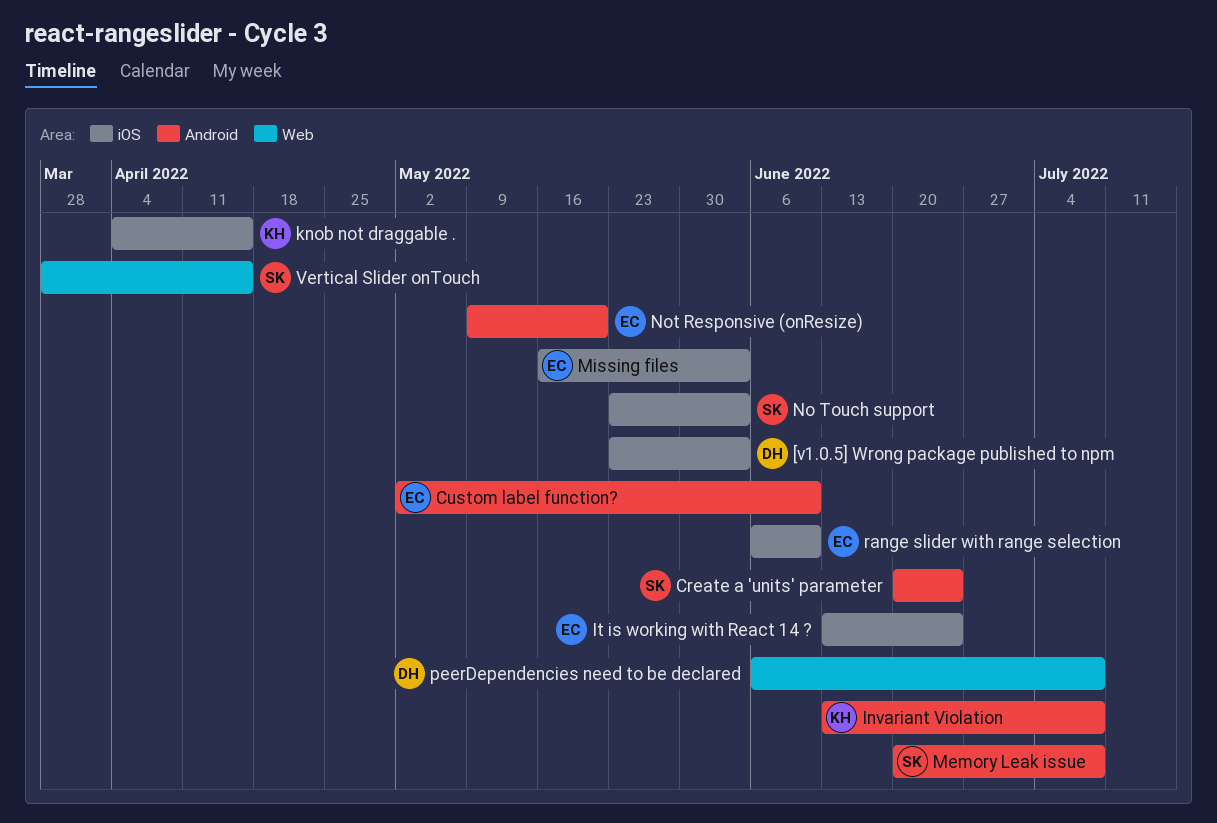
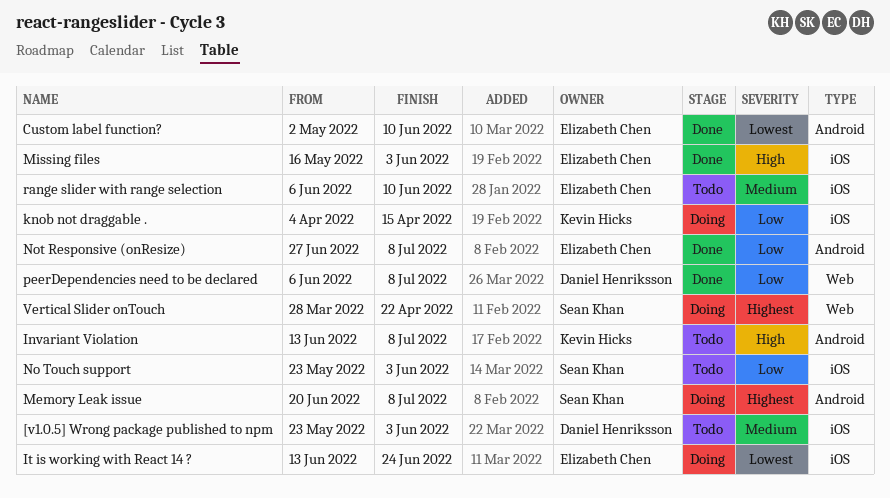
Create a 'units' parameter: present -> none
Not Responsive (onResize), start: May 9 -> Jun 27
Not Responsive (onResize), due: May 20 -> Jul 8
Vertical Slider onTouch, due: Apr 15 -> Apr 22

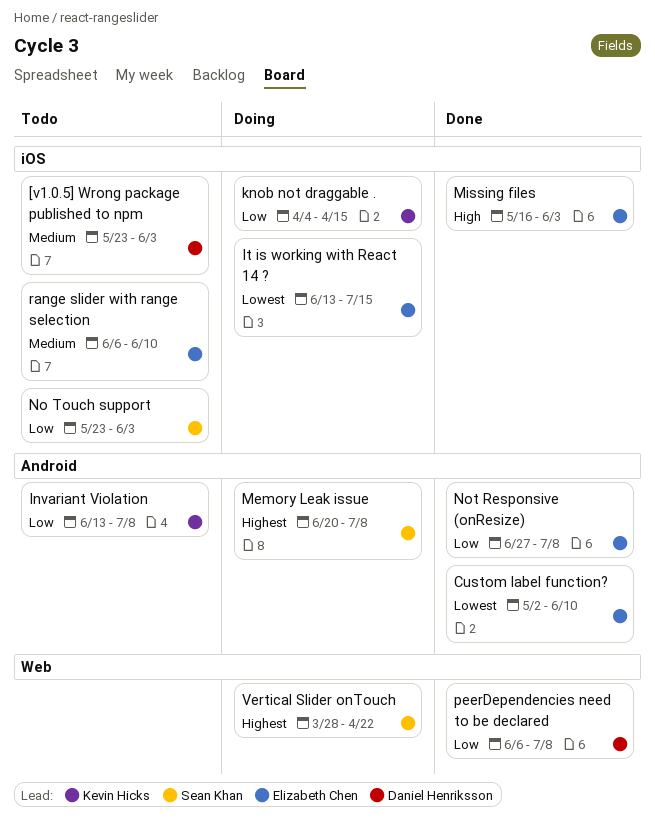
Invariant Violation, priority: High -> Low
It is working with React 14 ?, due: Jun 24 -> Jul 15

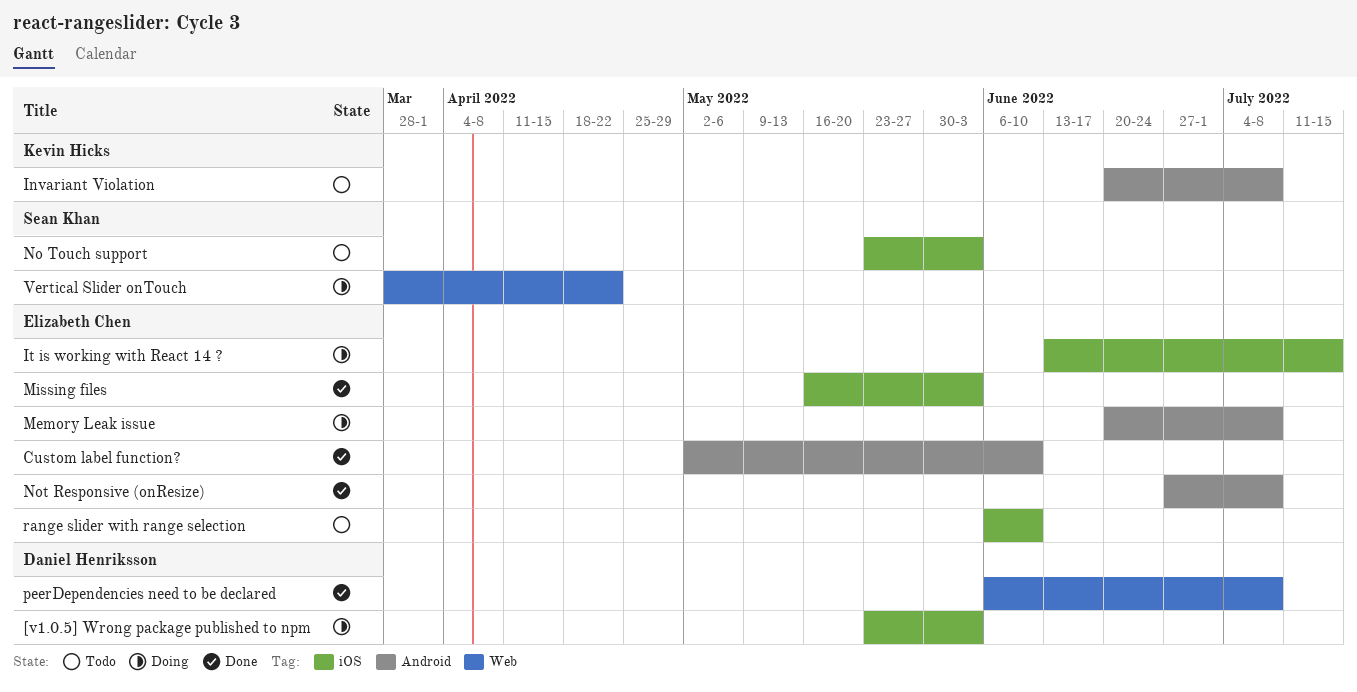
[v1.0.5] Wrong package published to npm, status: Todo -> Doing
Invariant Violation, start: Jun 13 -> Jun 20
knob not draggable .: present -> none
Memory Leak issue, owner: Sean Khan -> Elizabeth Chen

